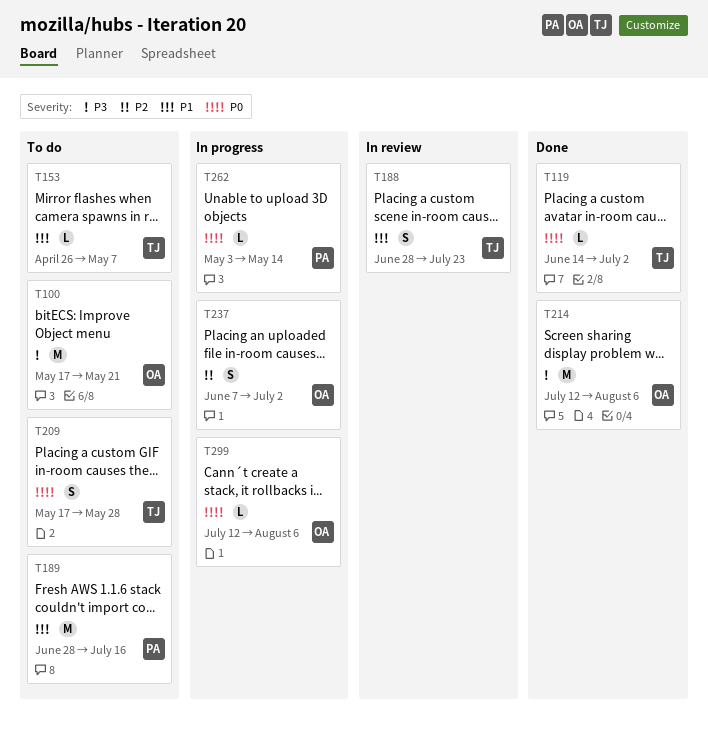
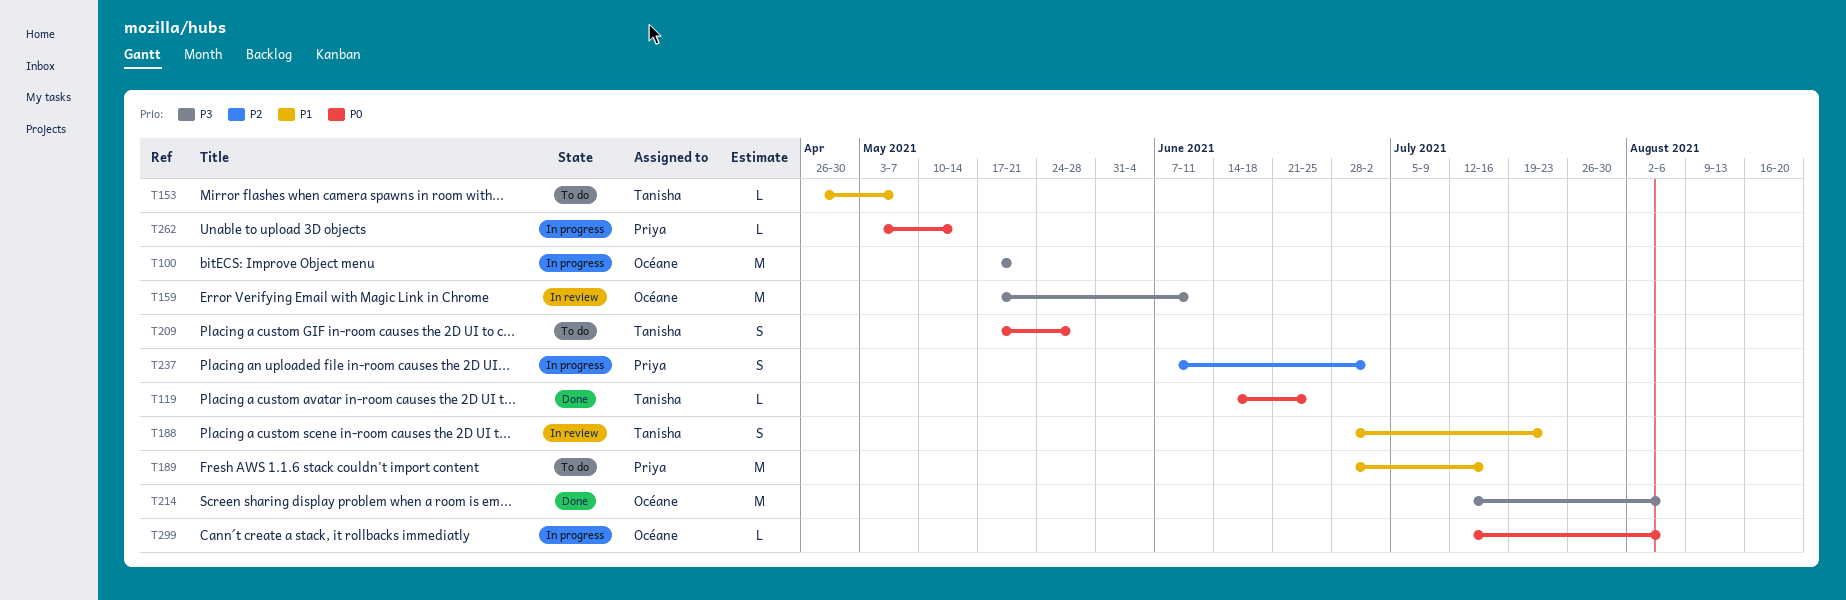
T100, status: To do -> In progress
T119, due: Jul 2 -> Jun 25
T159: none -> present
T237, owner: Océane -> Priya

